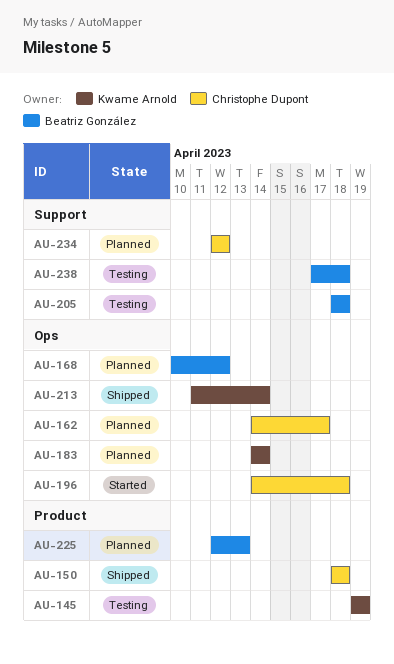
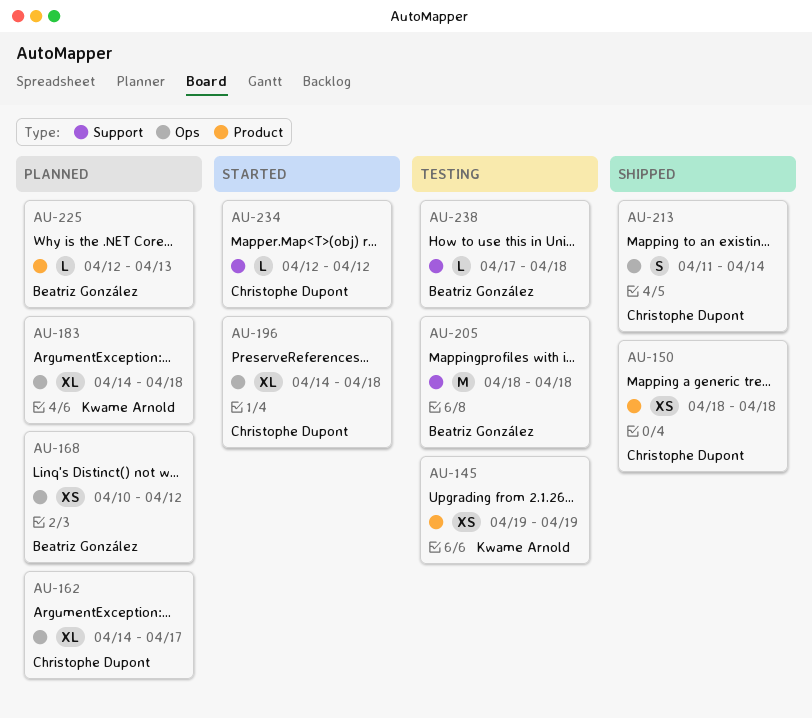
AU-183, due: Apr 14 -> Apr 18
AU-213, owner: Kwame Arnold -> Christophe Dupont
AU-234, status: Planned -> Started

